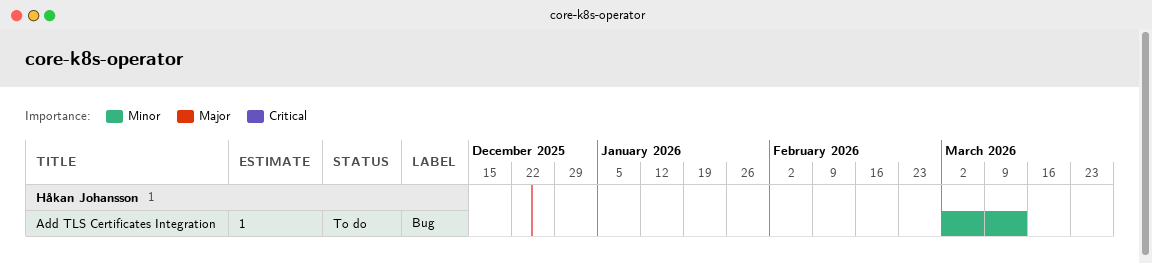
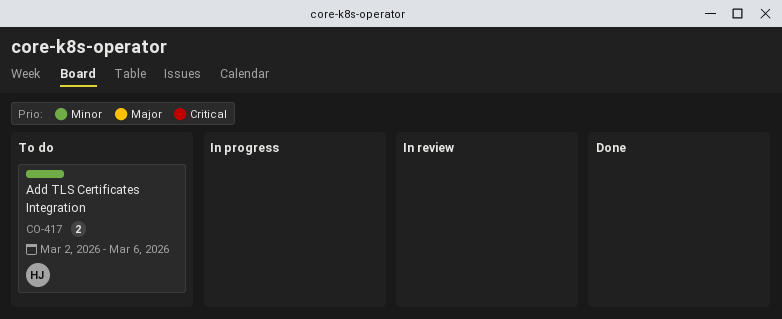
Add TLS Certificates Integration, estimate: 1 -> 2
Add TLS Certificates Integration, due: Mar 13 -> Mar 6

